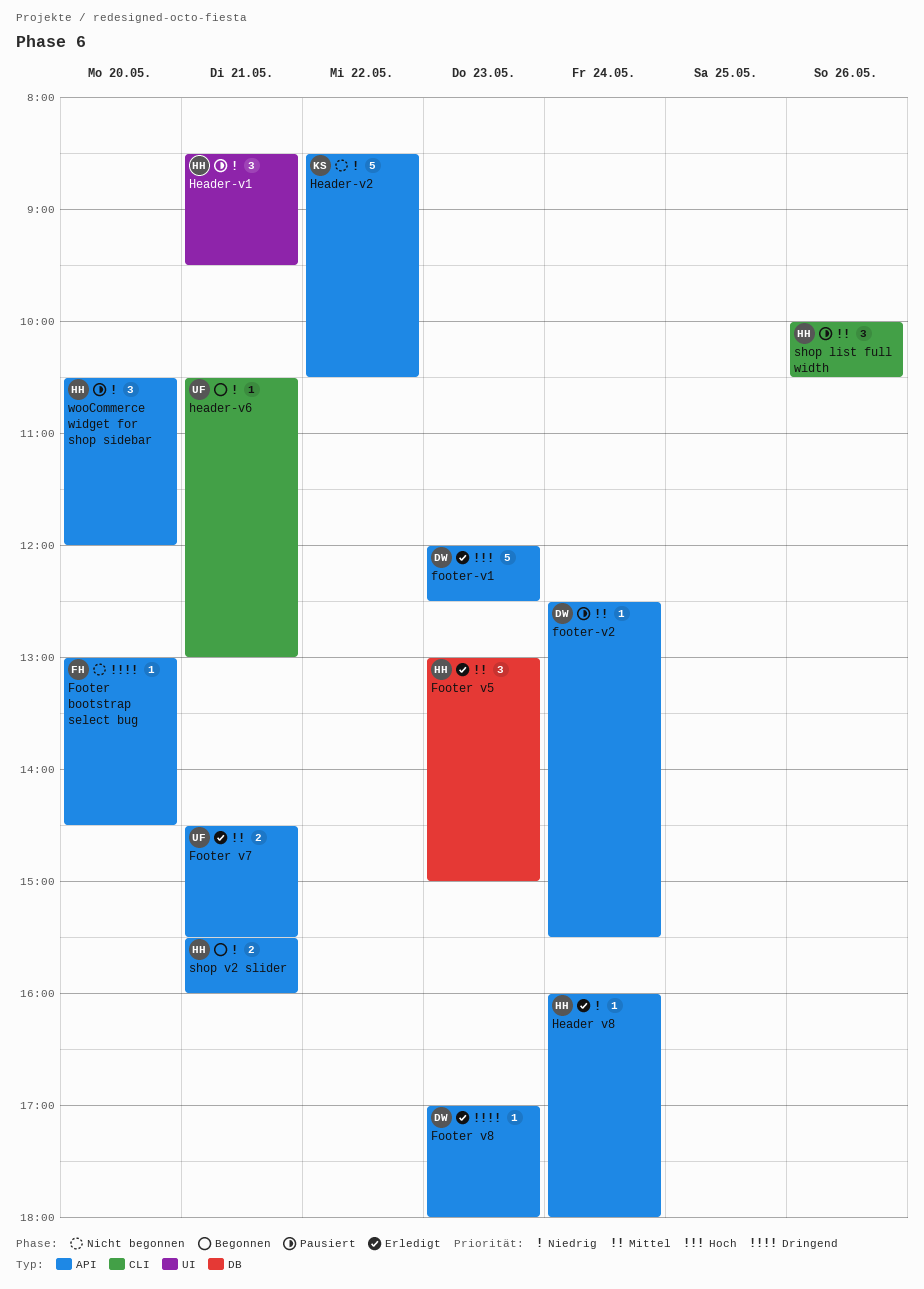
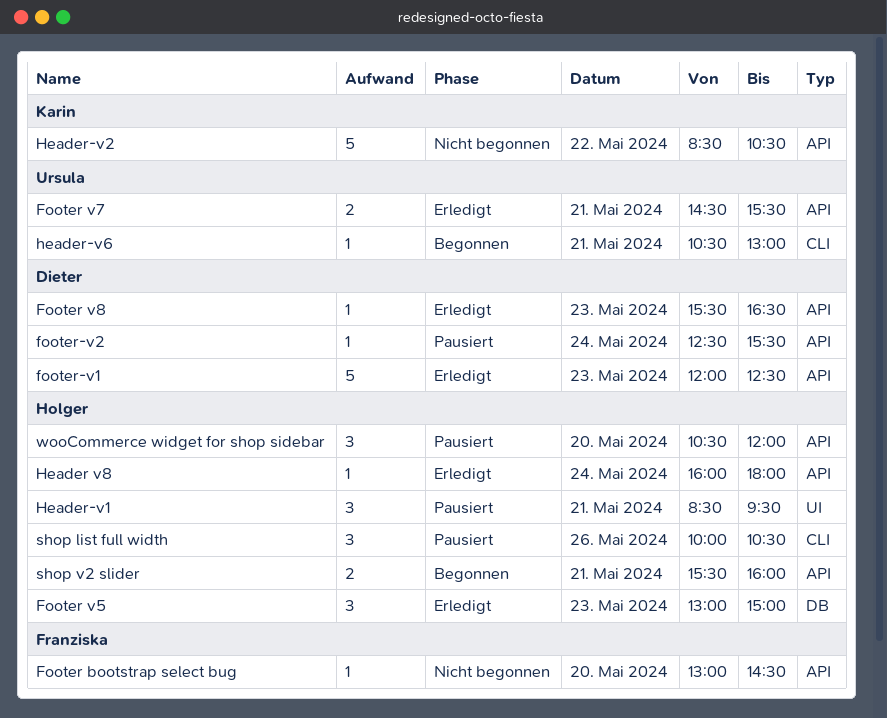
Footer v8, begins: 17:00 -> 15:30
Footer v8, ends: 18:00 -> 16:30

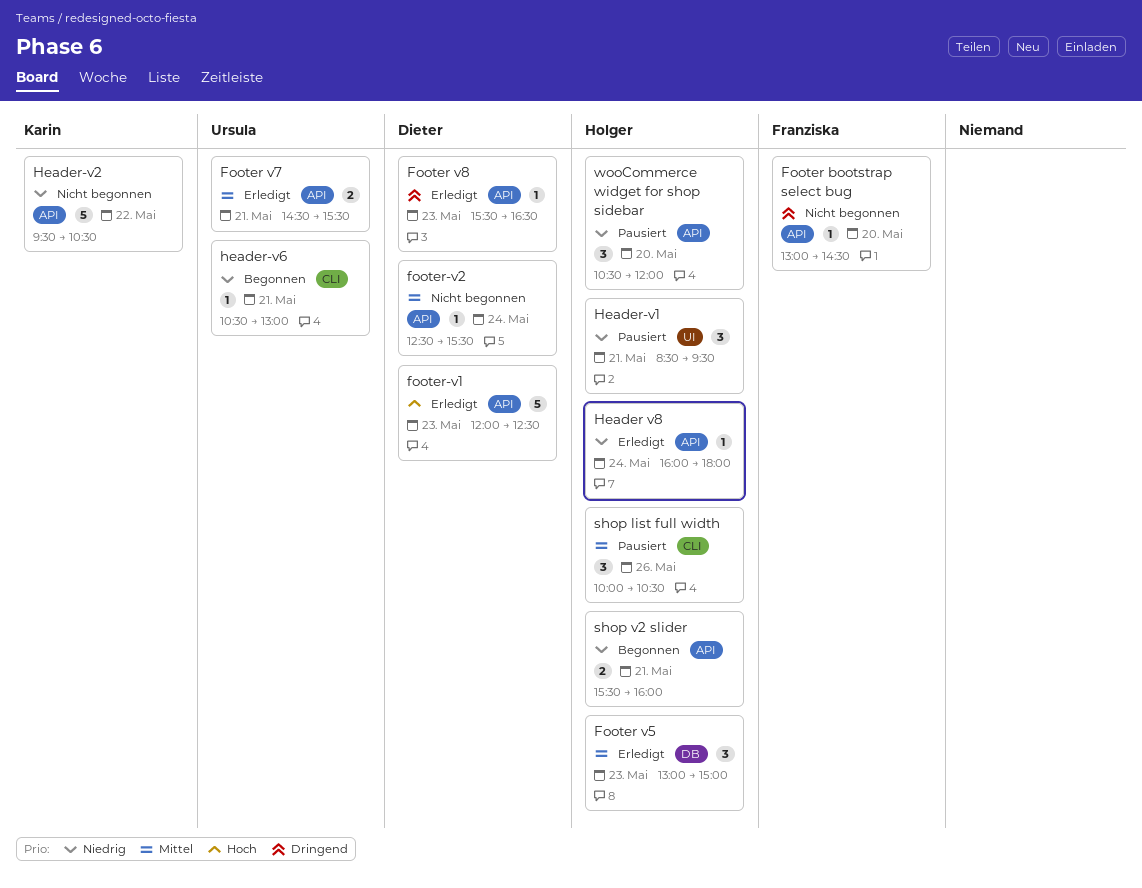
footer-v2, status: Pausiert -> Nicht begonnen
Header-v2, begins: 08:30 -> 09:30

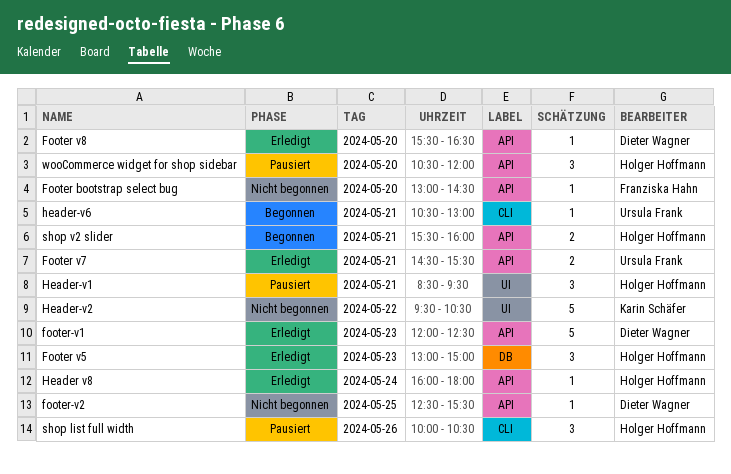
Footer v8, day: May 23 -> May 20
footer-v2, day: May 24 -> May 25
Header-v2, label: API -> UI

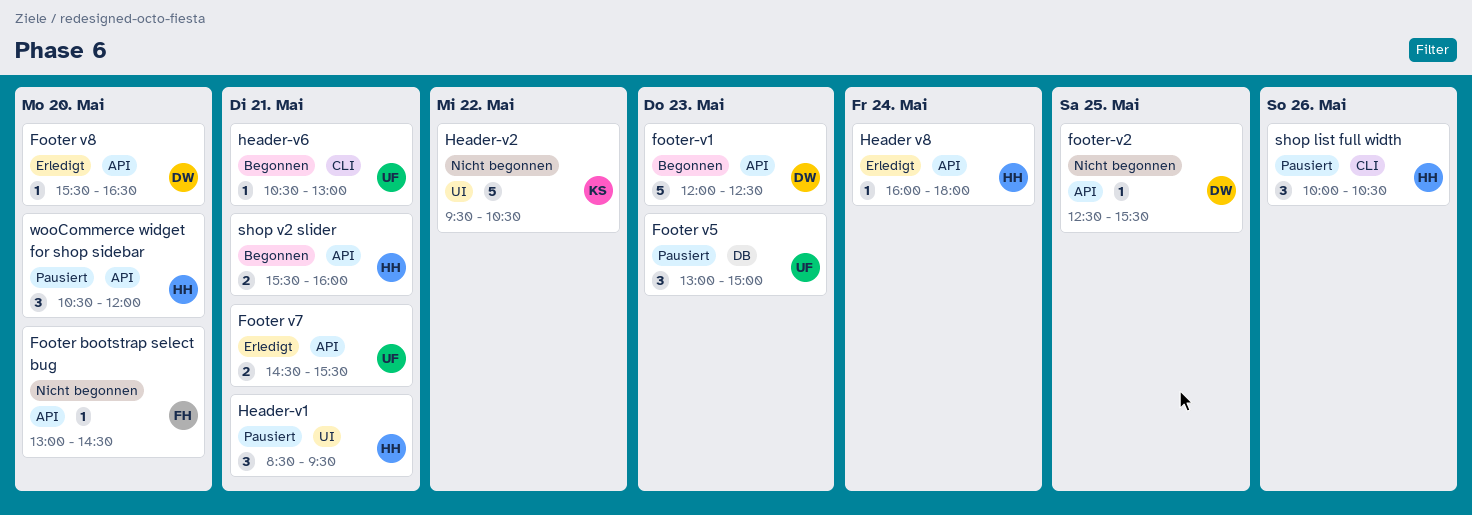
Footer v5, status: Erledigt -> Pausiert
Footer v5, owner: Holger Hoffmann -> Ursula Frank
footer-v1, status: Erledigt -> Begonnen

